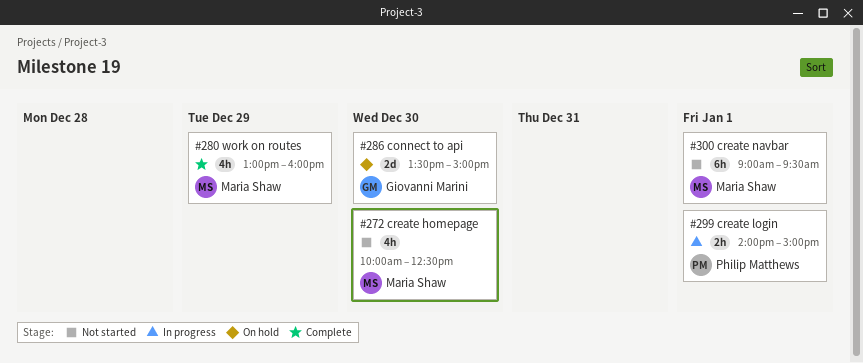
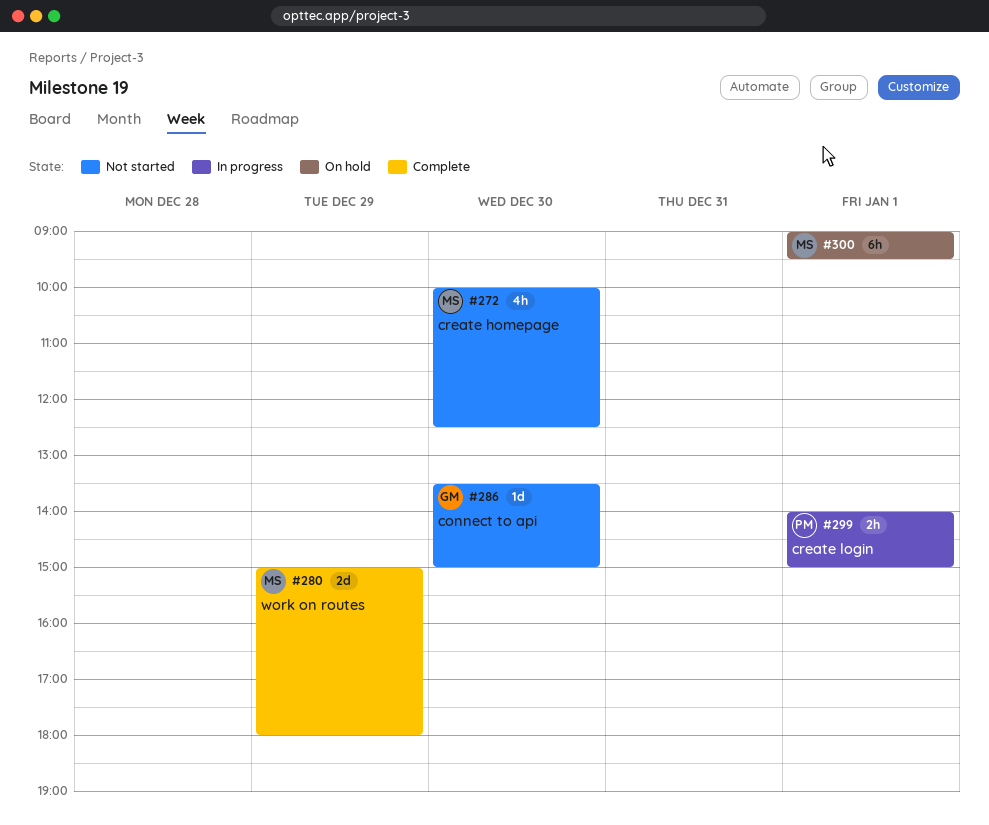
#280, estimate: 4h -> 2d
#280, begins: 13:00 -> 15:00
#280, ends: 16:00 -> 18:00
#286, status: On hold -> Not started
#286, estimate: 2d -> 1d
#300, status: Not started -> On hold

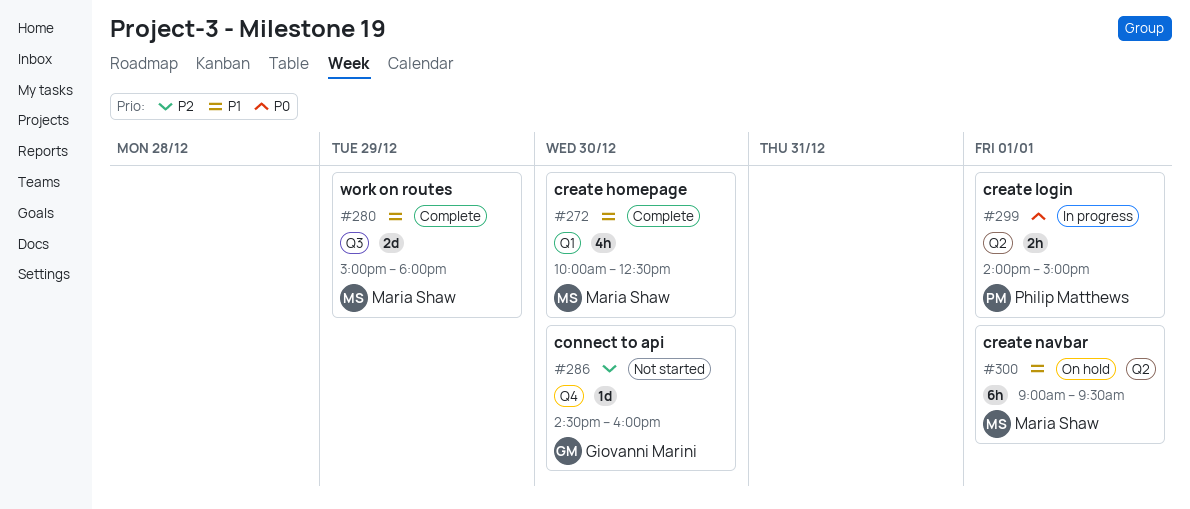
#272, status: Not started -> Complete
#286, begins: 13:30 -> 14:30
#286, ends: 15:00 -> 16:00

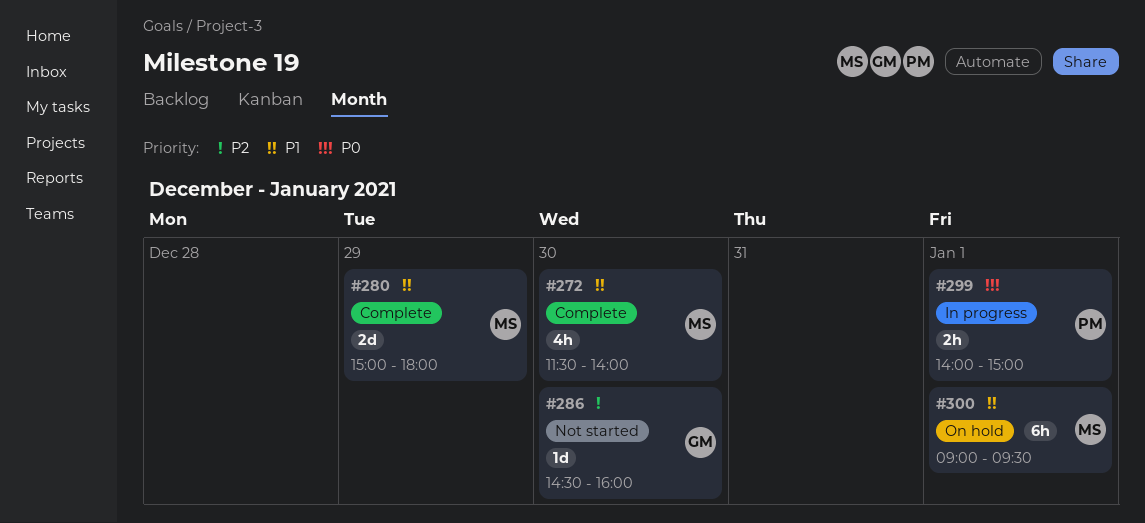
#272, begins: 10:00 -> 11:30
#272, ends: 12:30 -> 14:00

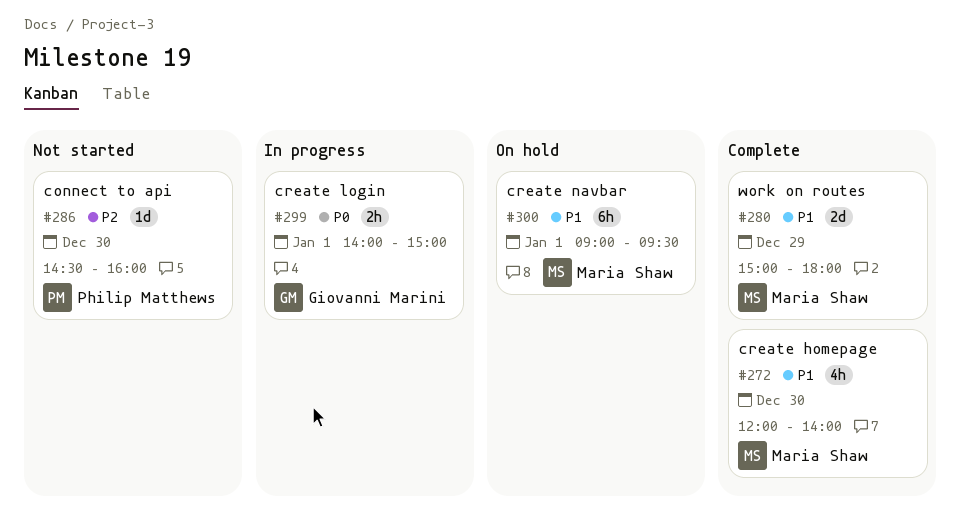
#272, begins: 11:30 -> 12:00
#286, owner: Giovanni Marini -> Philip Matthews
#299, owner: Philip Matthews -> Giovanni Marini

